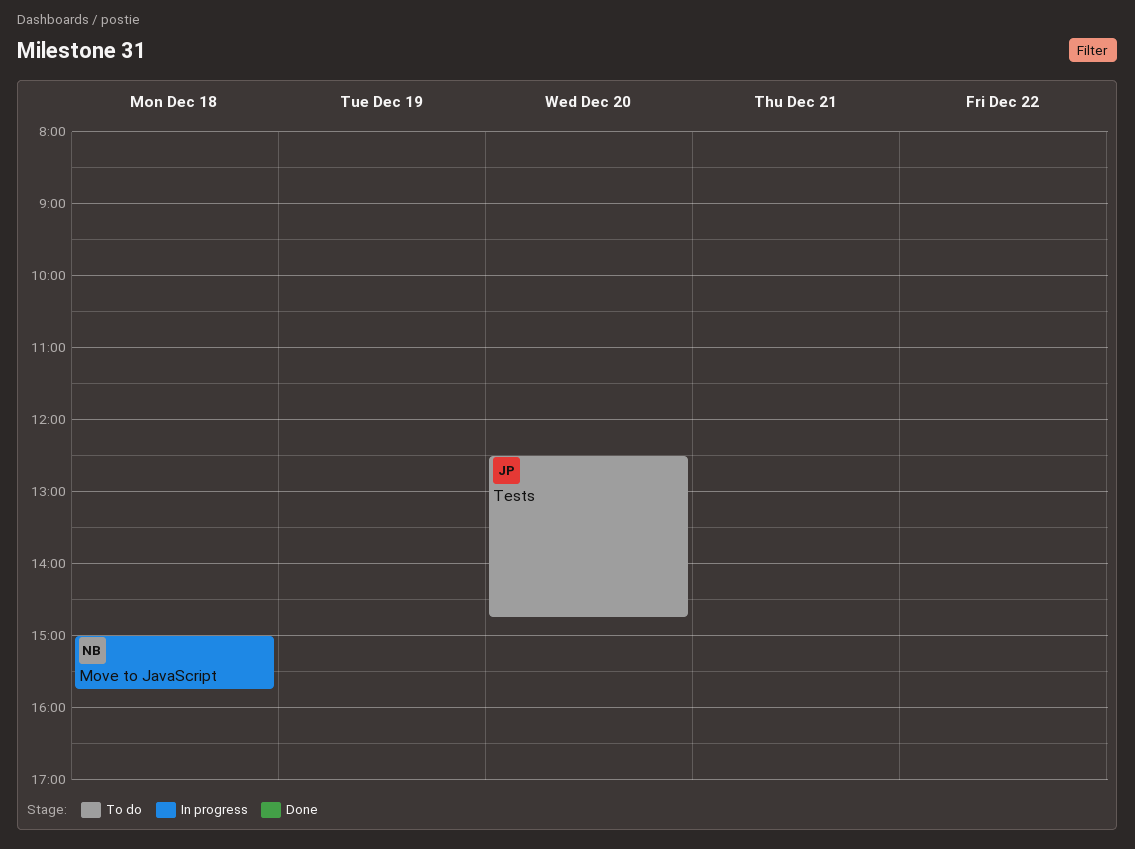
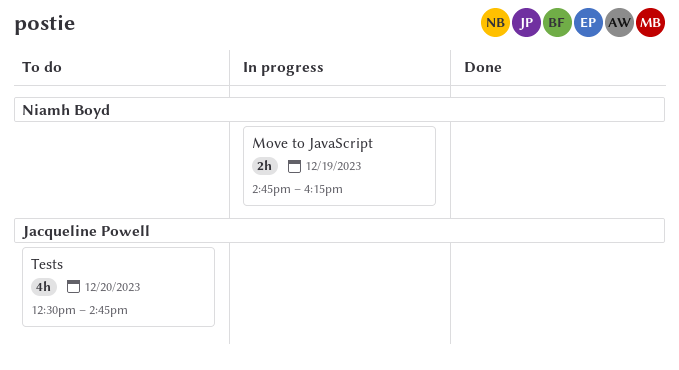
Move to JavaScript, day: Dec 18 -> Dec 19
Move to JavaScript, begins: 15:00 -> 14:45
Move to JavaScript, ends: 15:45 -> 16:15

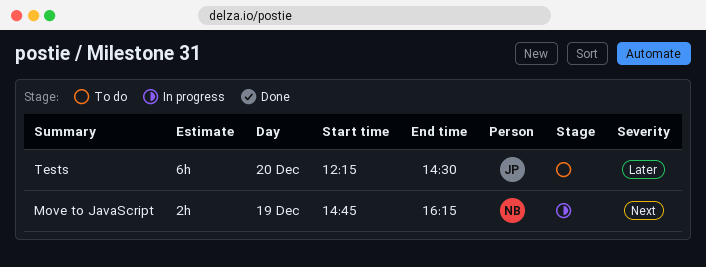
Tests, estimate: 4h -> 6h
Tests, begins: 12:30 -> 12:15
Tests, ends: 14:45 -> 14:30

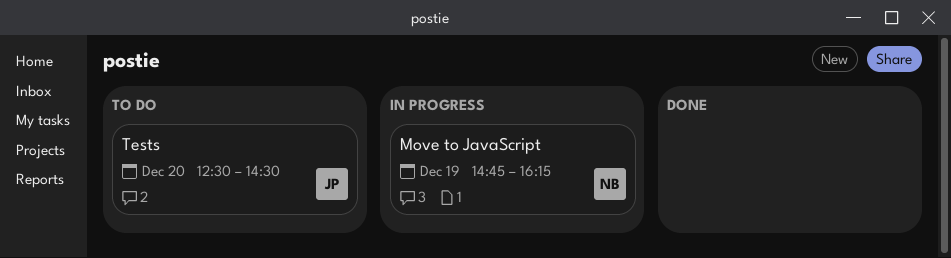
Tests, begins: 12:15 -> 12:30

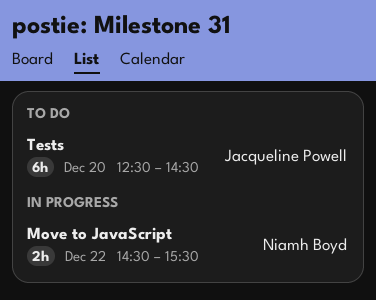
Move to JavaScript, day: Dec 19 -> Dec 22
Move to JavaScript, begins: 14:45 -> 14:30
Move to JavaScript, ends: 16:15 -> 15:30

